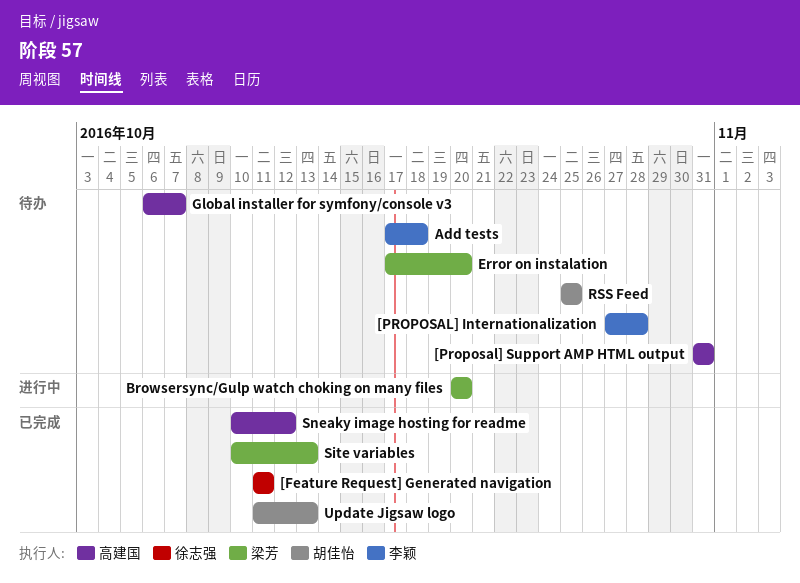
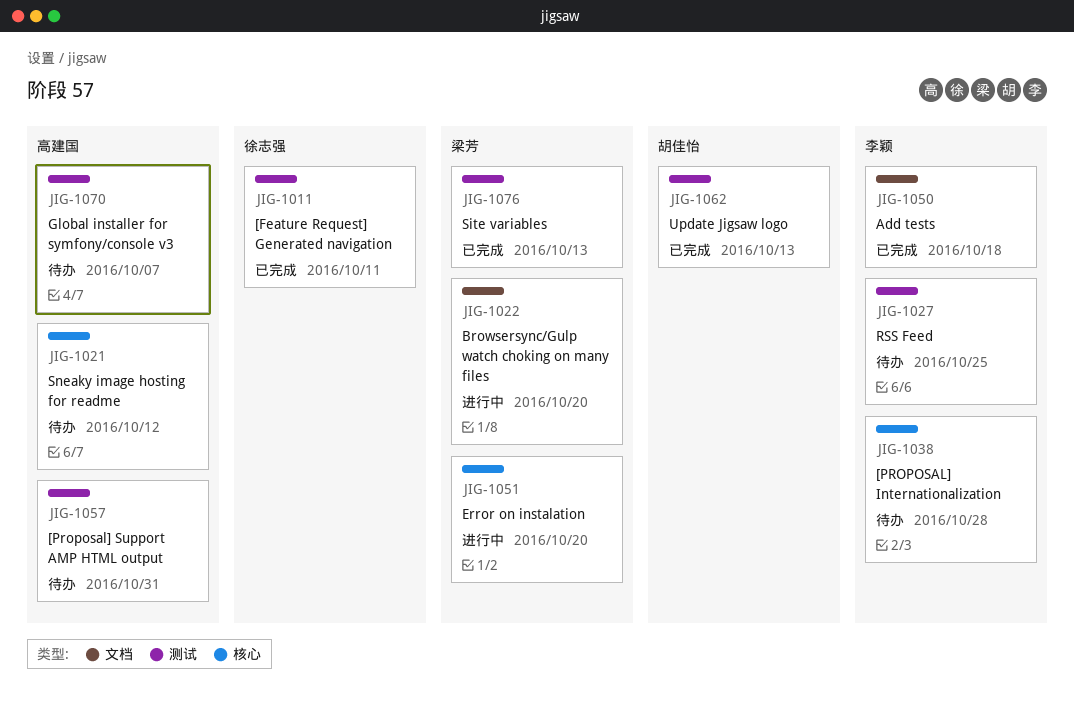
Add tests, status: 待办 -> 已完成
Error on instalation, status: 待办 -> 进行中
RSS Feed, owner: 胡佳怡 -> 李颖
Sneaky image hosting for readme, status: 已完成 -> 待办

